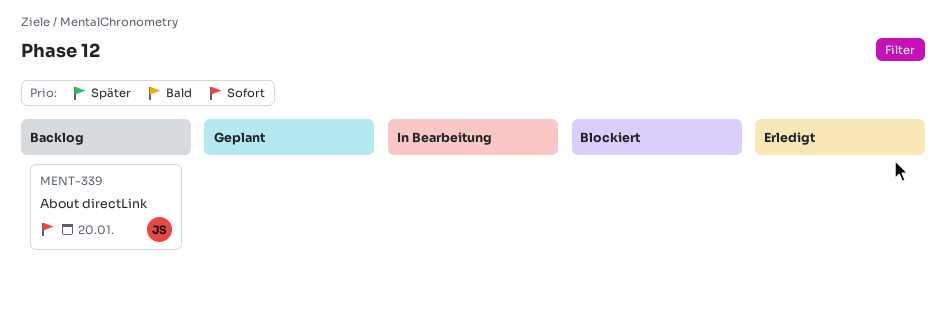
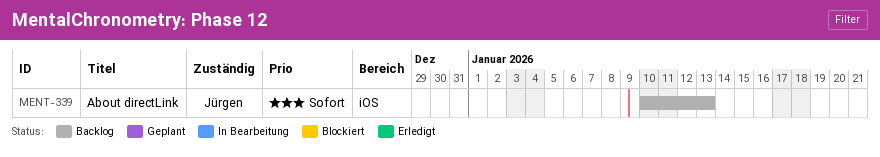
MENT-339, due: Jan 20 -> Jan 13

